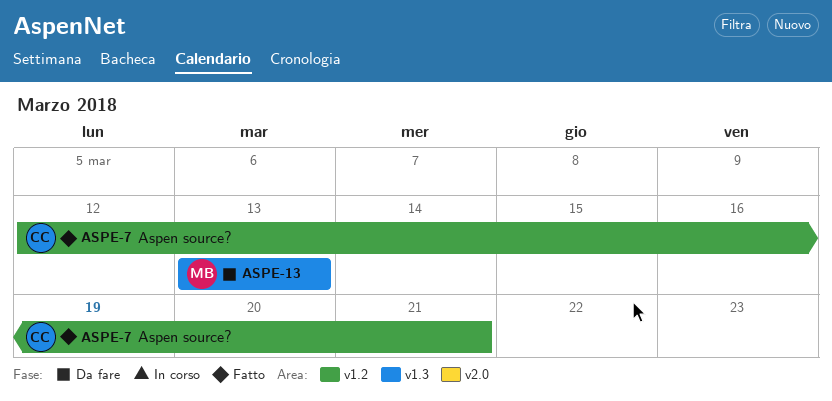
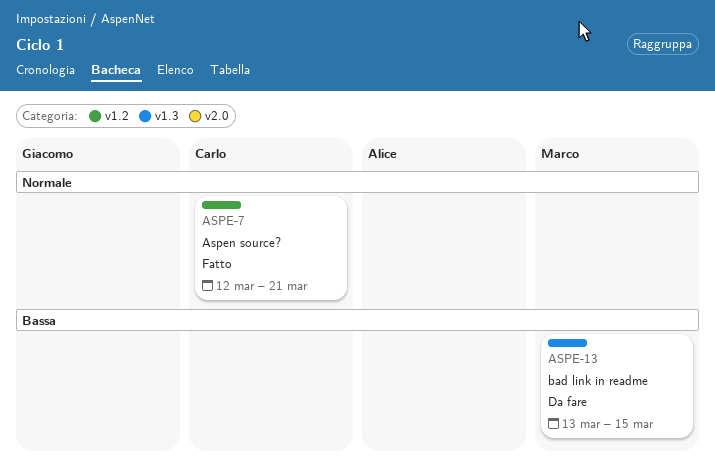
ASPE-13, due: Mar 13 -> Mar 15

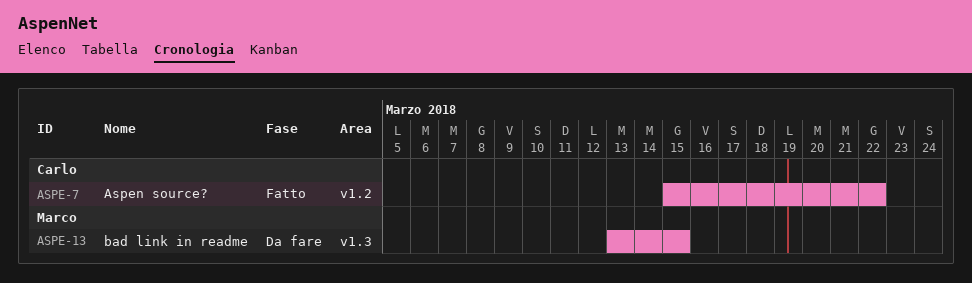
ASPE-7, start: Mar 12 -> Mar 15
ASPE-7, due: Mar 21 -> Mar 22

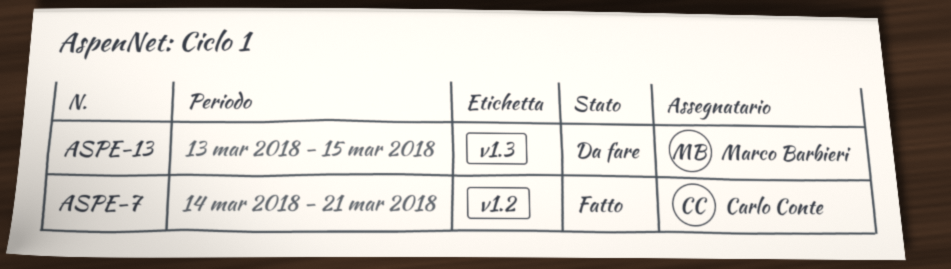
ASPE-7, start: Mar 15 -> Mar 14
ASPE-7, due: Mar 22 -> Mar 21

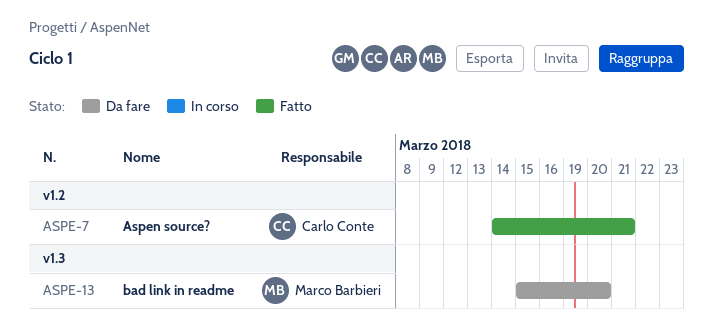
ASPE-13, start: Mar 13 -> Mar 15
ASPE-13, due: Mar 15 -> Mar 20

